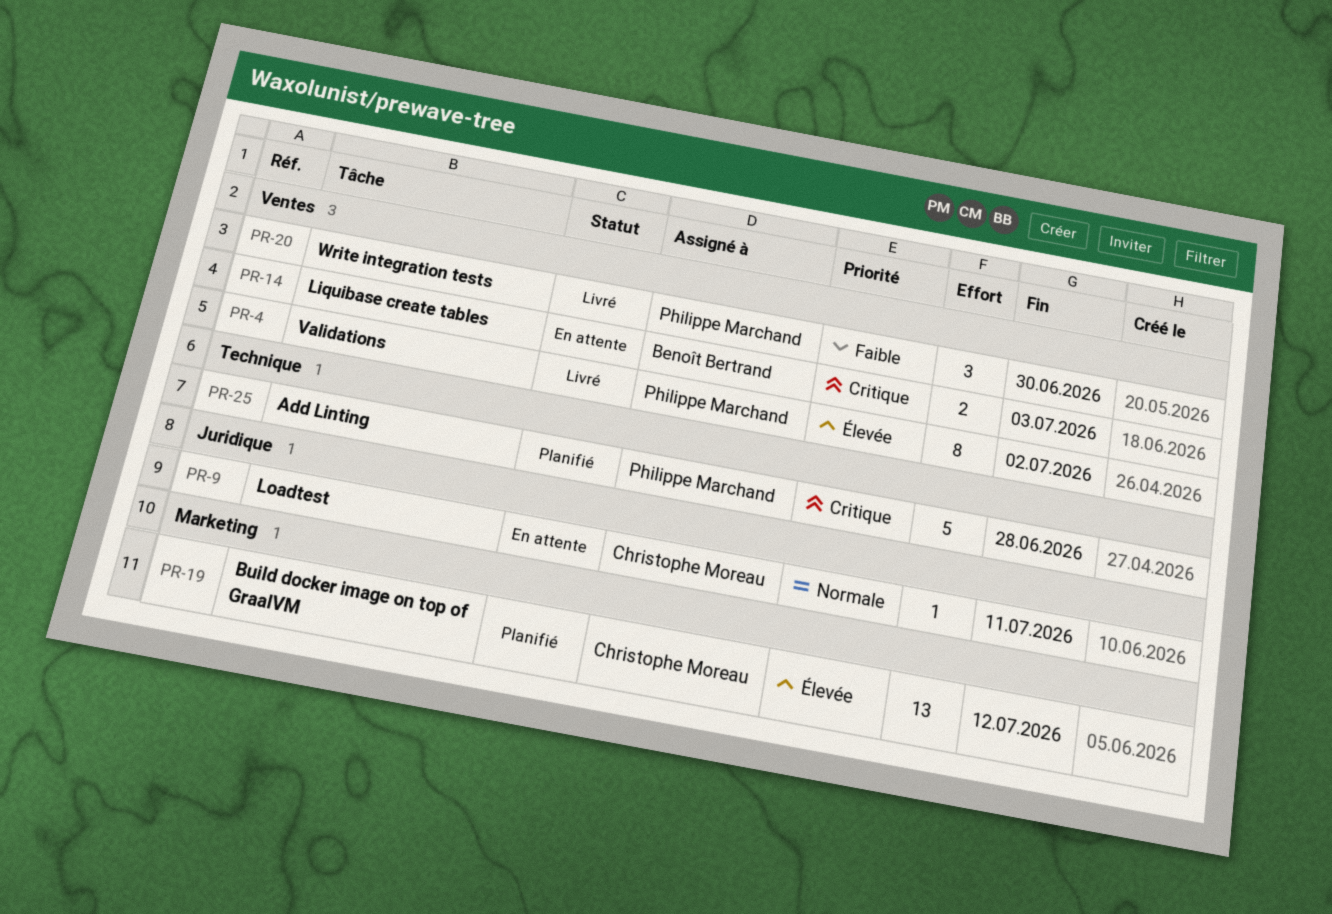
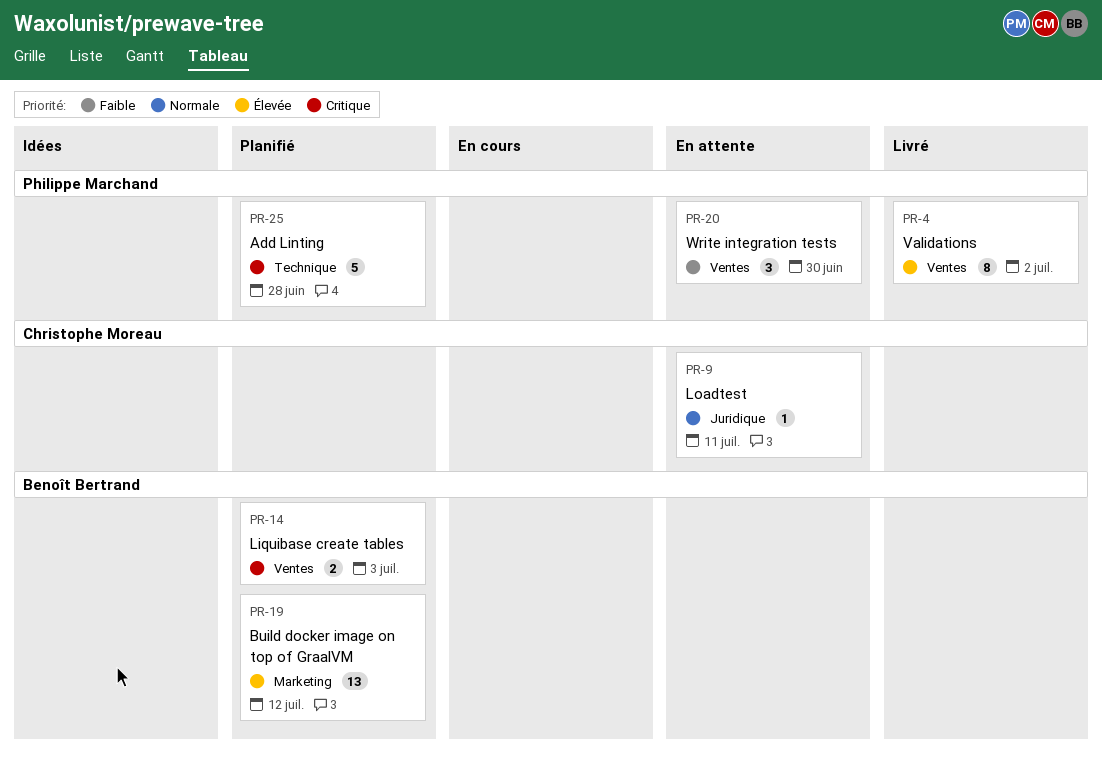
PR-14, status: En attente -> Planifié
PR-19, owner: Christophe Moreau -> Benoît Bertrand
PR-20, status: Livré -> En attente

